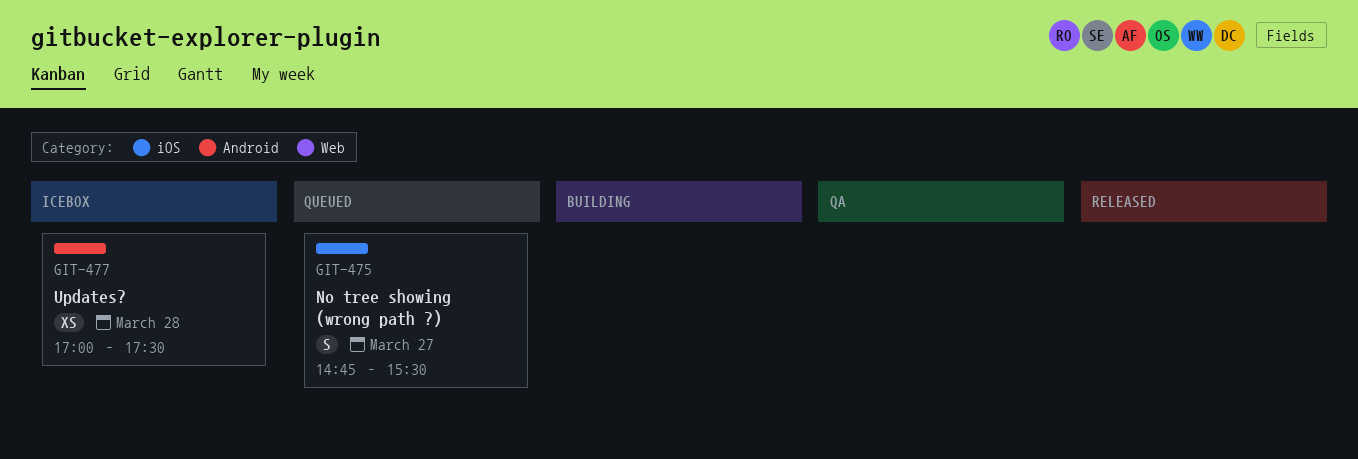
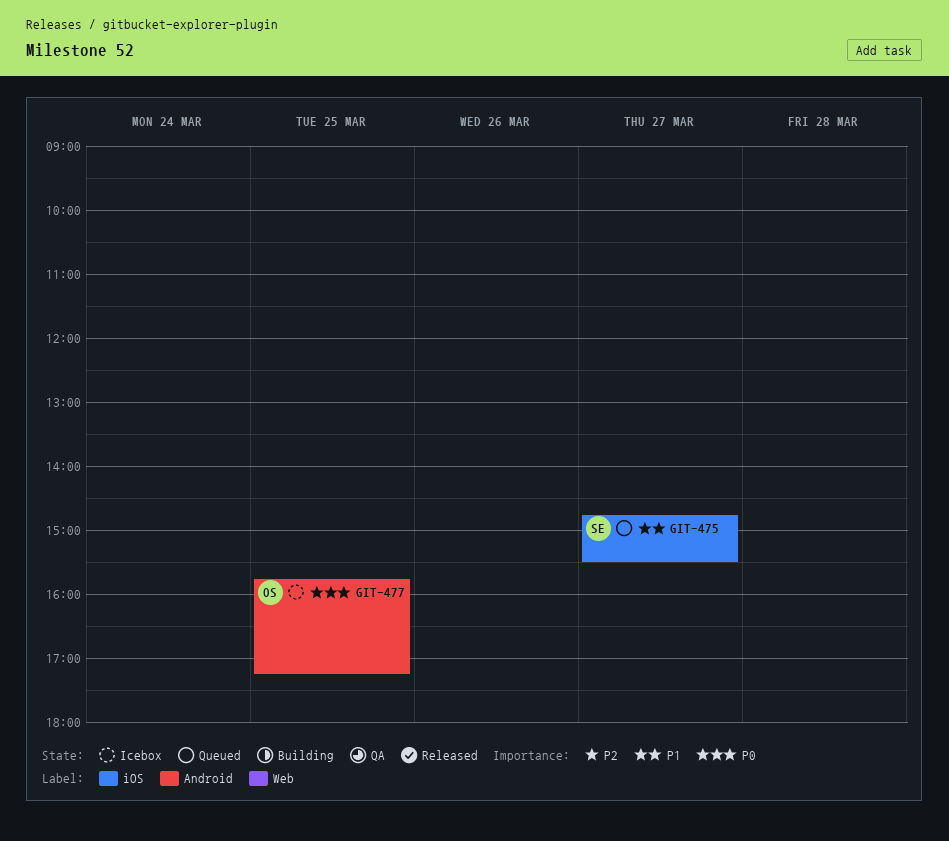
GIT-477, day: Mar 28 -> Mar 25
GIT-477, begins: 17:00 -> 15:45
GIT-477, ends: 17:30 -> 17:15

